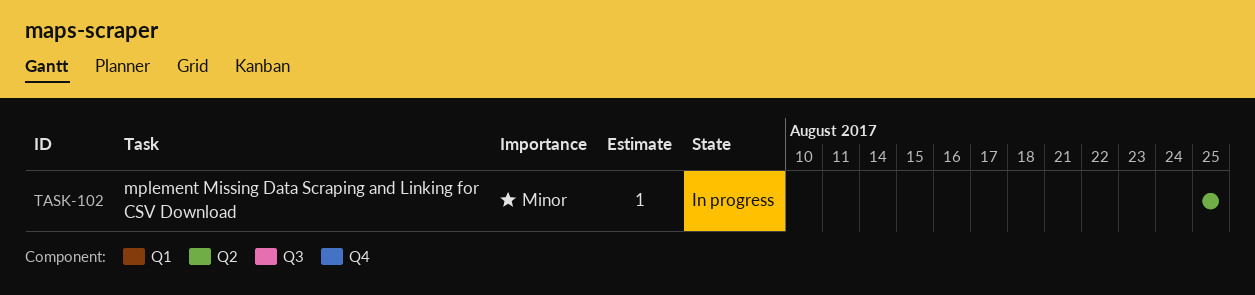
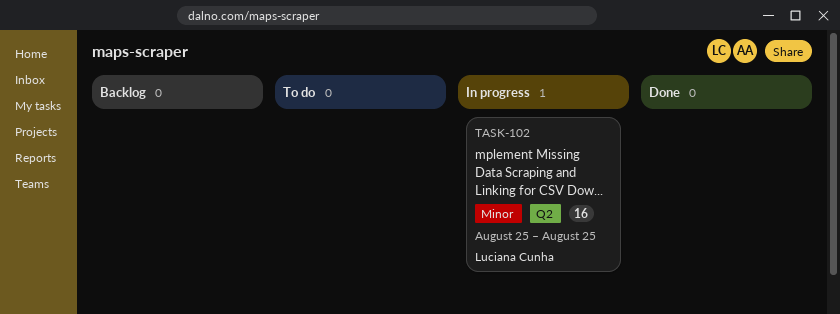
TASK-102, estimate: 1 -> 16

